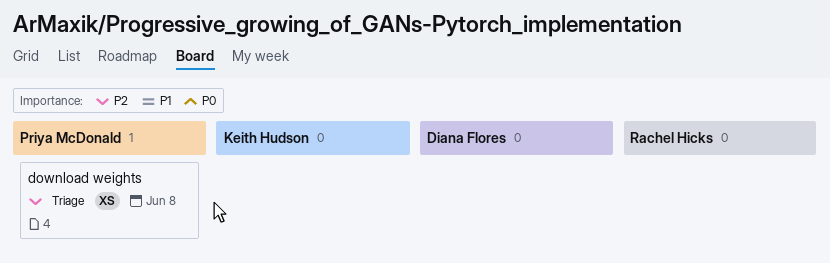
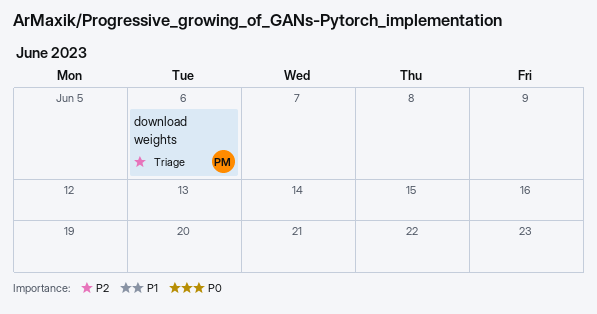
download weights, due: Jun 8 -> Jun 6

